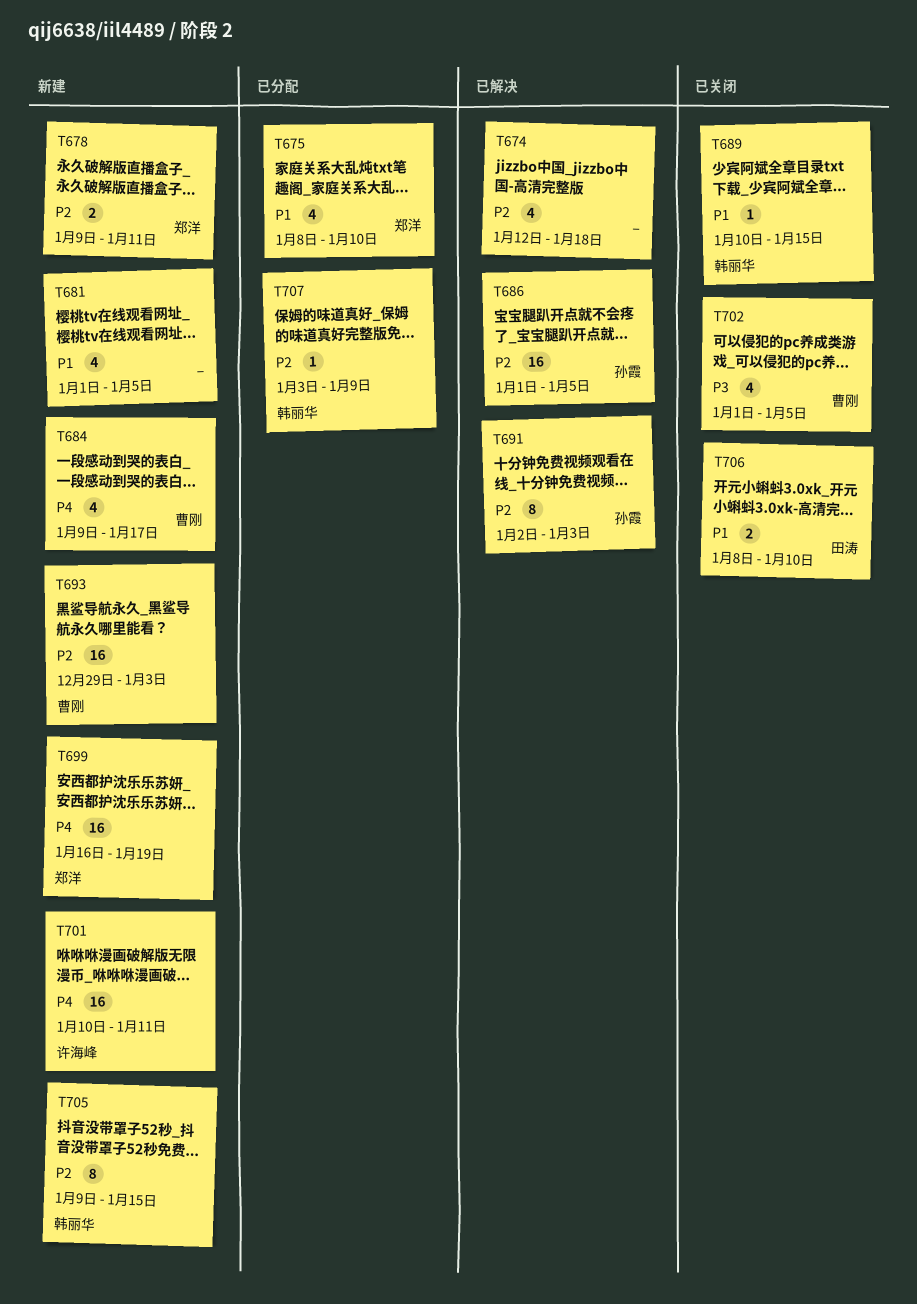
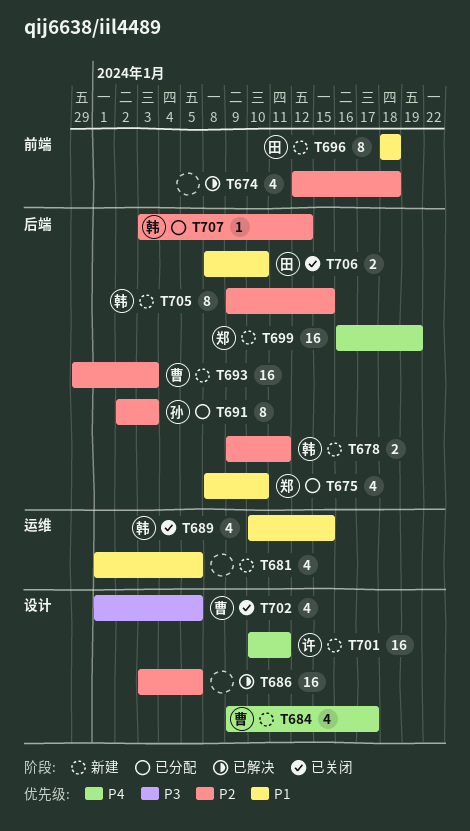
T678, owner: 郑洋 -> 韩丽华
T686, owner: 孙霞 -> none
T686, start: Jan 1 -> Jan 3
T689, estimate: 1 -> 4
T691, status: 已解决 -> 已分配
T696: none -> present
T707, due: Jan 9 -> Jan 12

